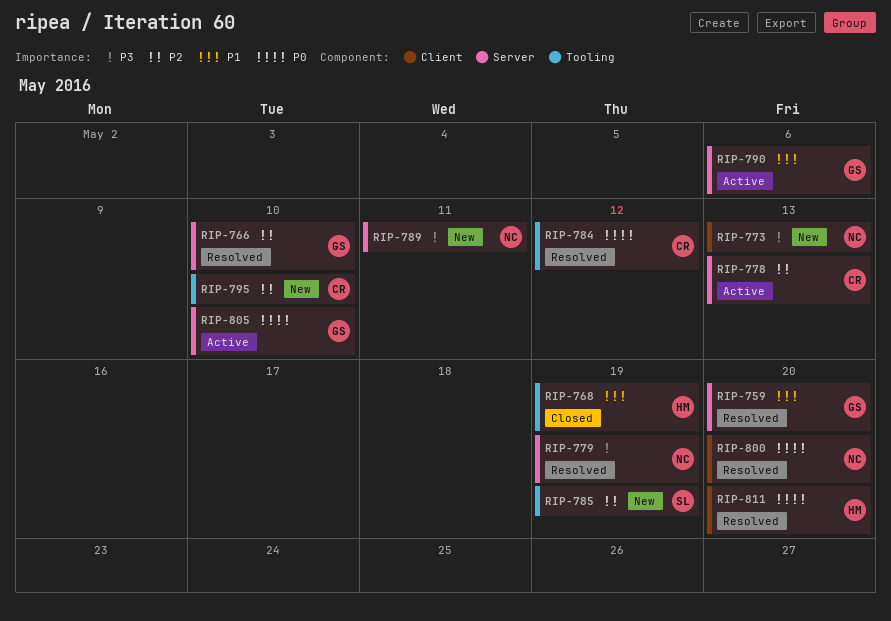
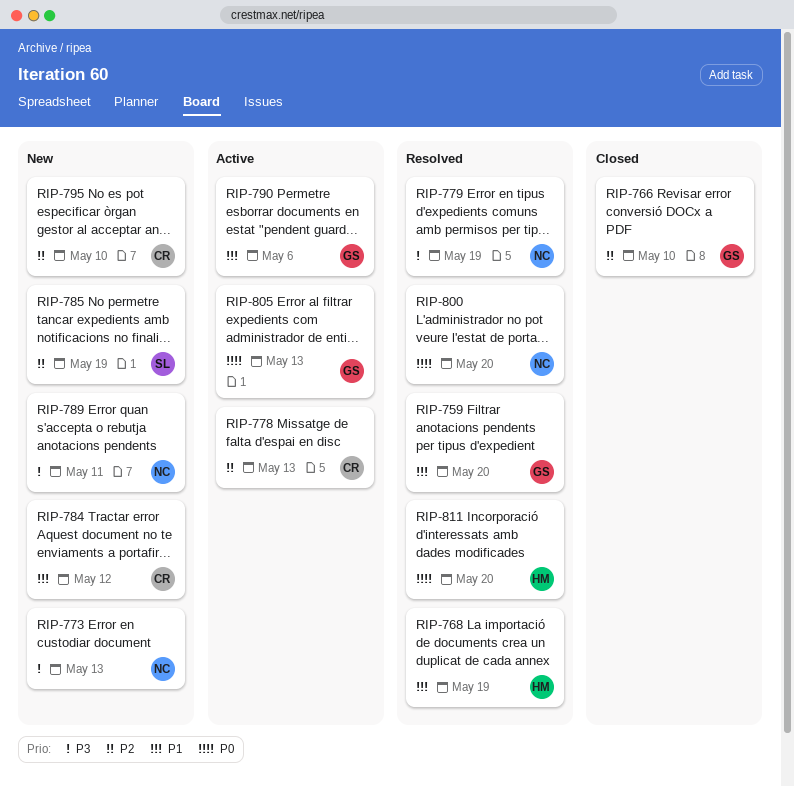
RIP-766, status: Resolved -> Closed
RIP-768, status: Closed -> Resolved
RIP-784, status: Resolved -> New
RIP-784, priority: P0 -> P1
RIP-805, due: May 10 -> May 13

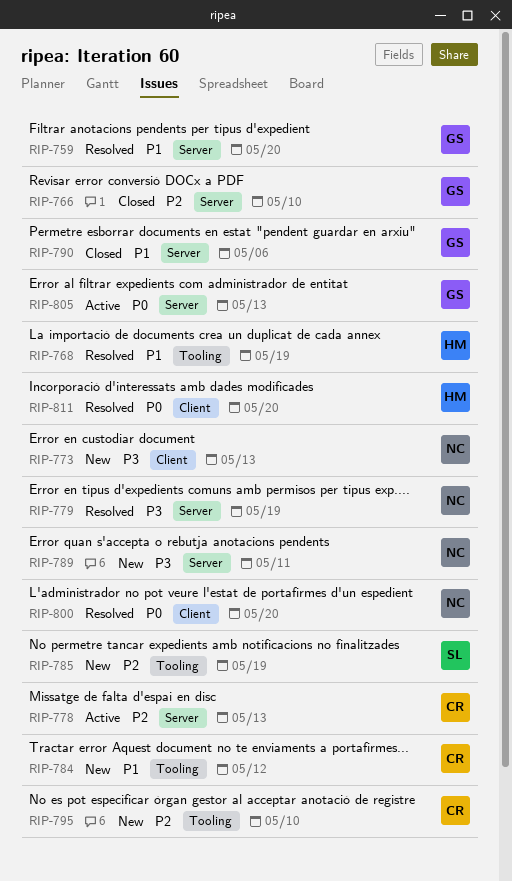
RIP-790, status: Active -> Closed

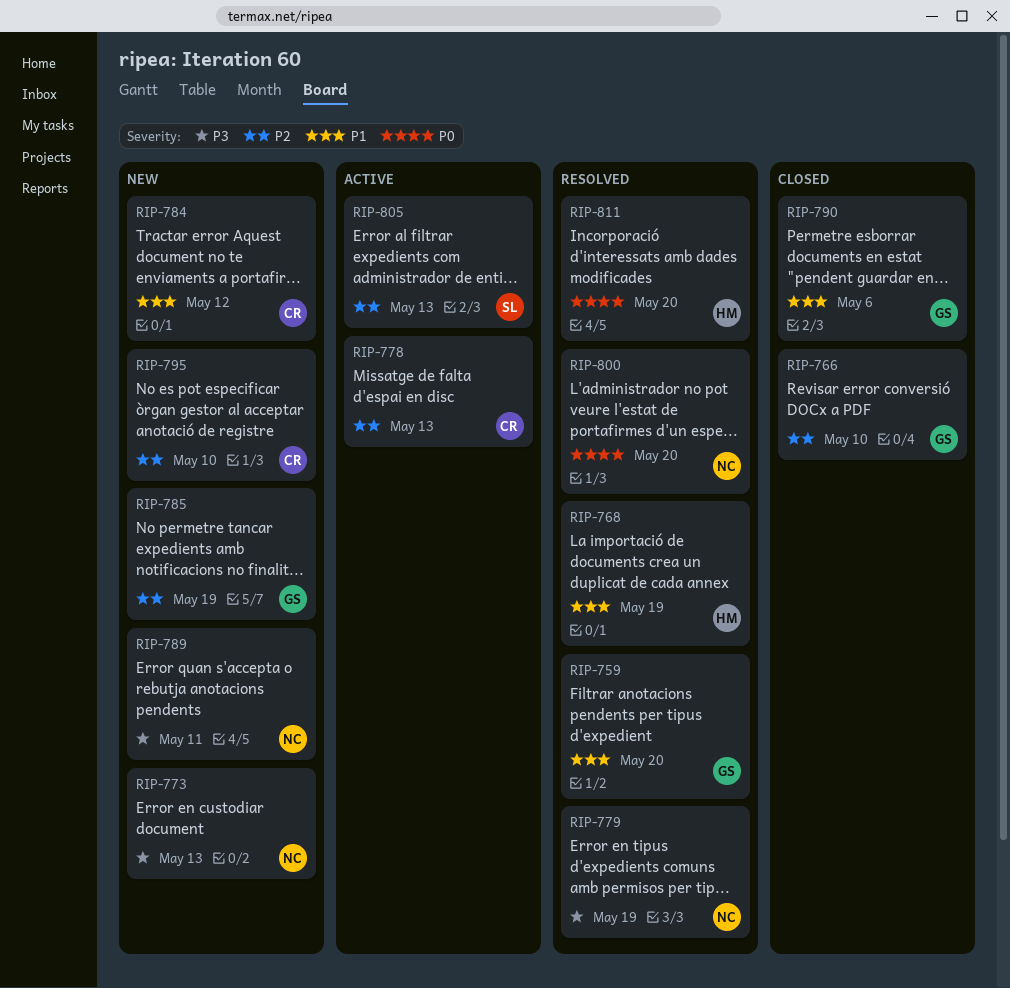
RIP-785, owner: SL -> GS
RIP-805, owner: GS -> SL
RIP-805, priority: P0 -> P2

